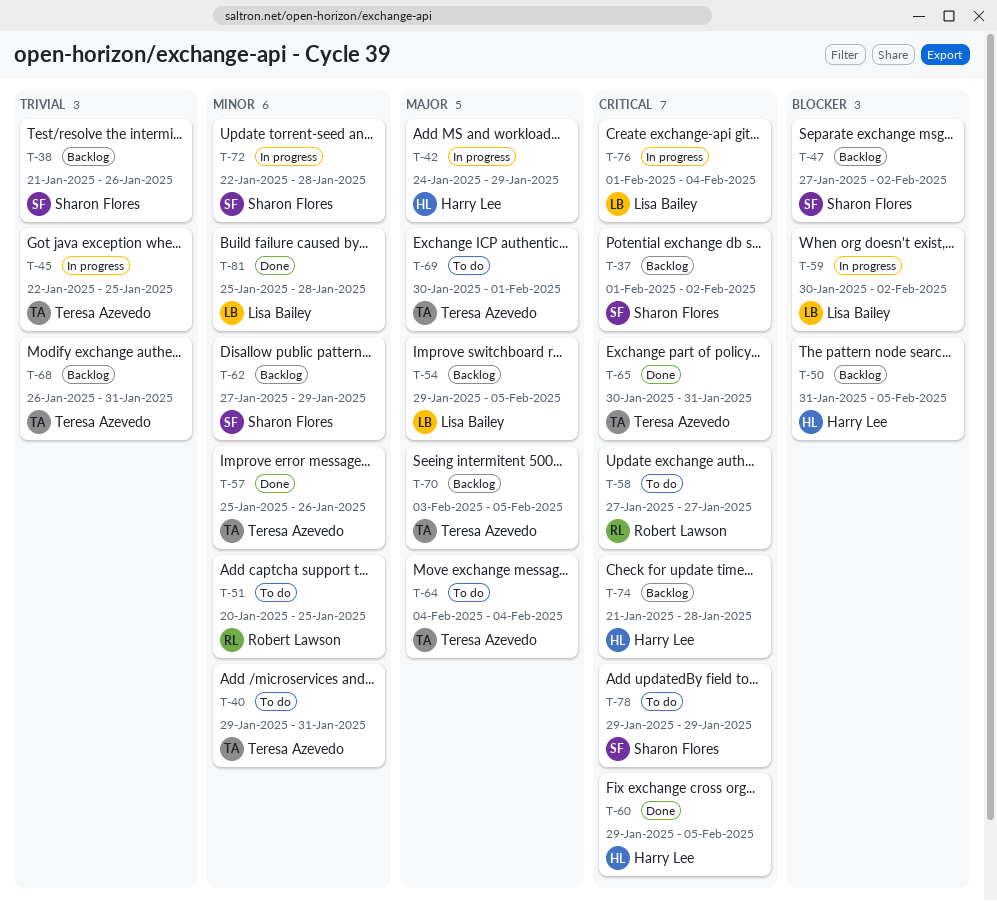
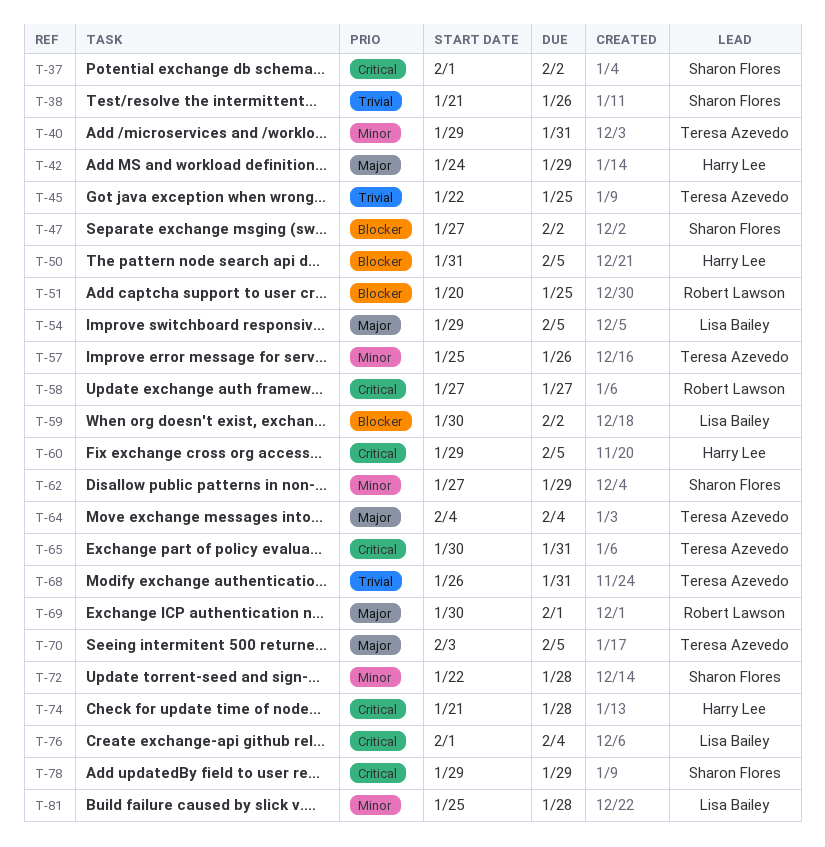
T-51, priority: Minor -> Blocker
T-69, owner: Teresa Azevedo -> Robert Lawson

